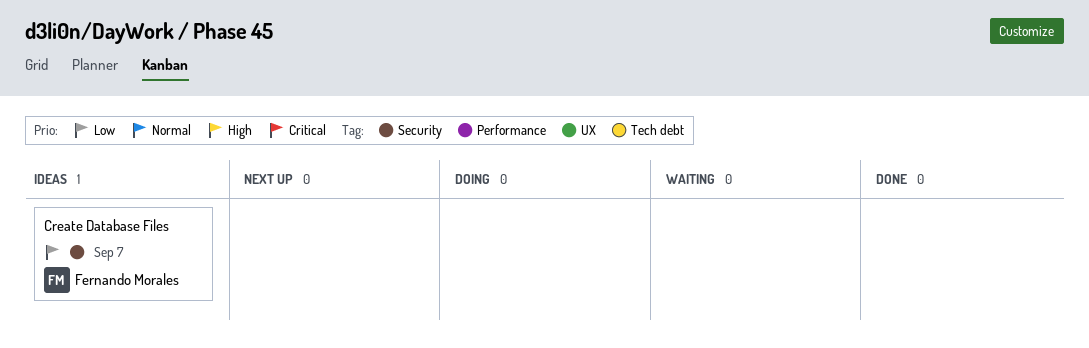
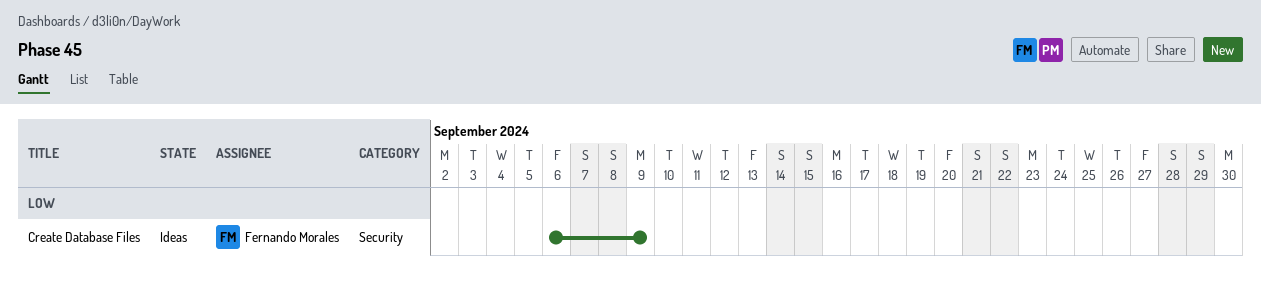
Create Database Files, due: Sep 7 -> Sep 9

